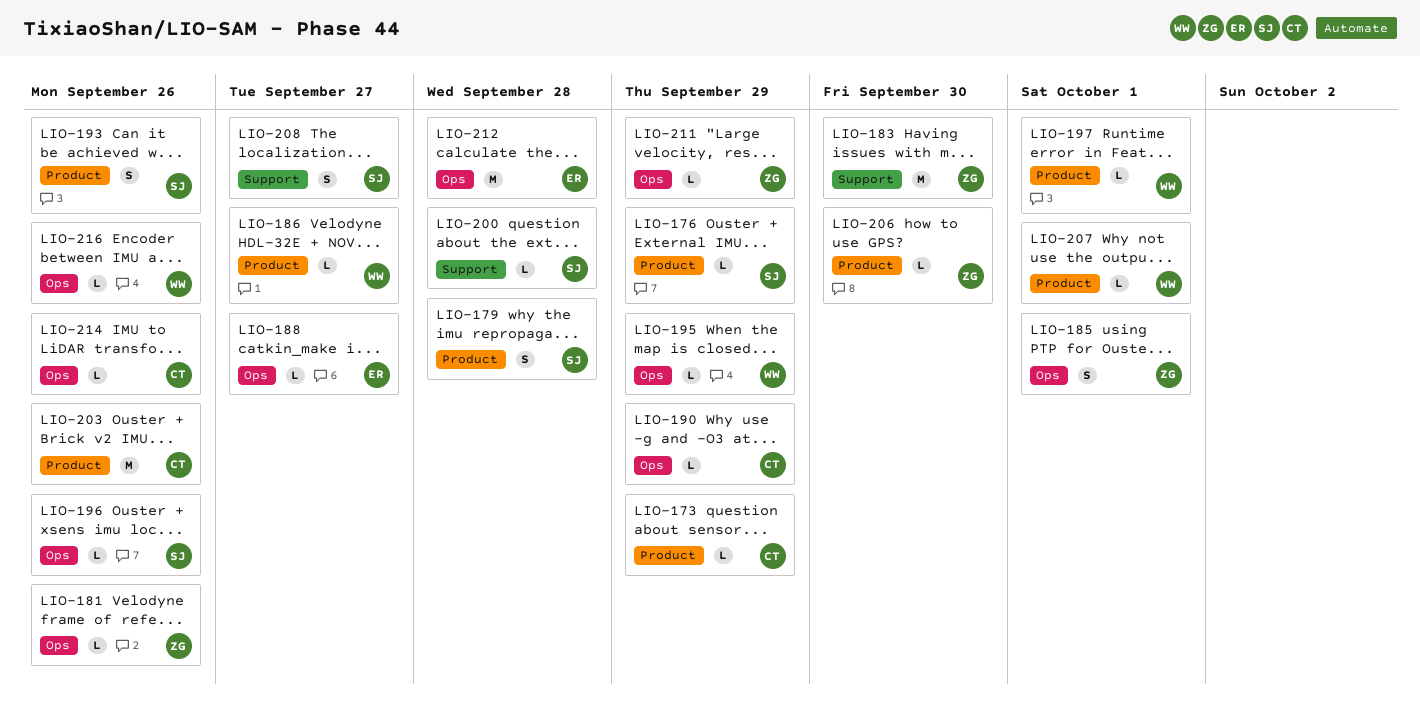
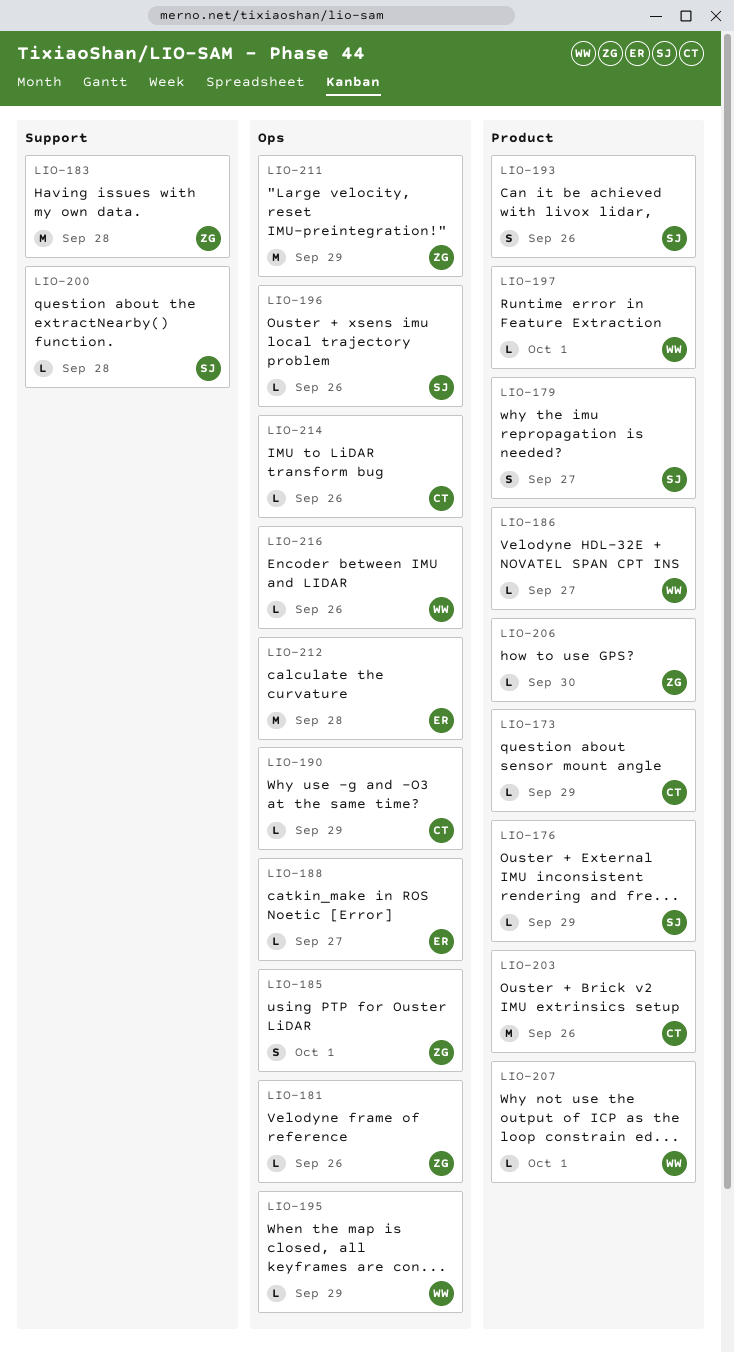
LIO-179, due: Sep 28 -> Sep 27
LIO-183, due: Sep 30 -> Sep 28
LIO-208: present -> none
LIO-211, estimate: L -> M

